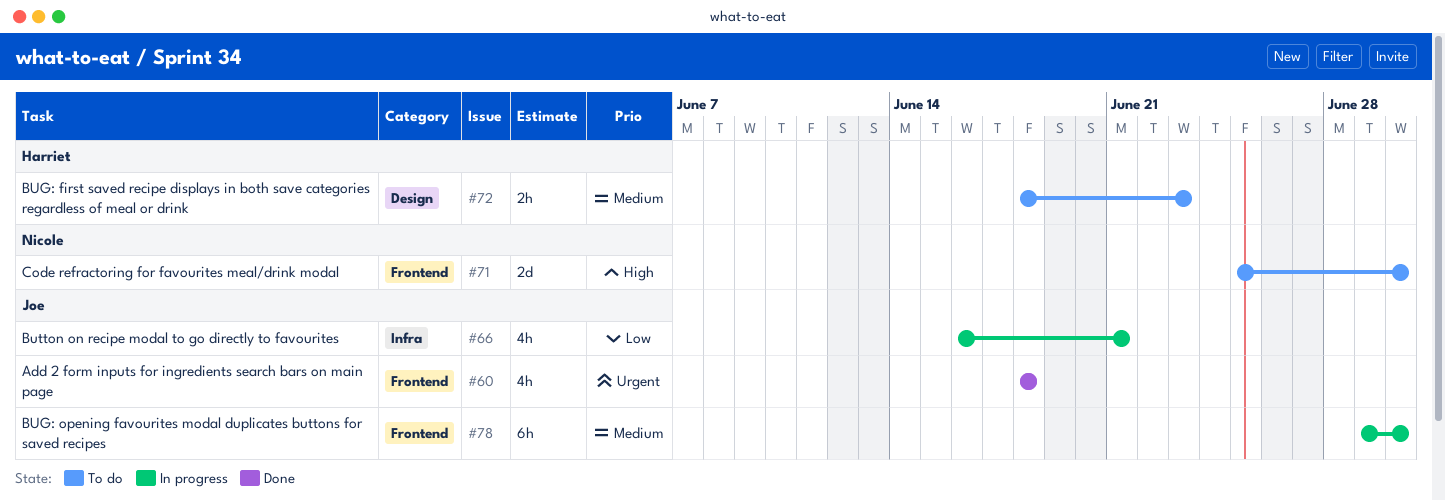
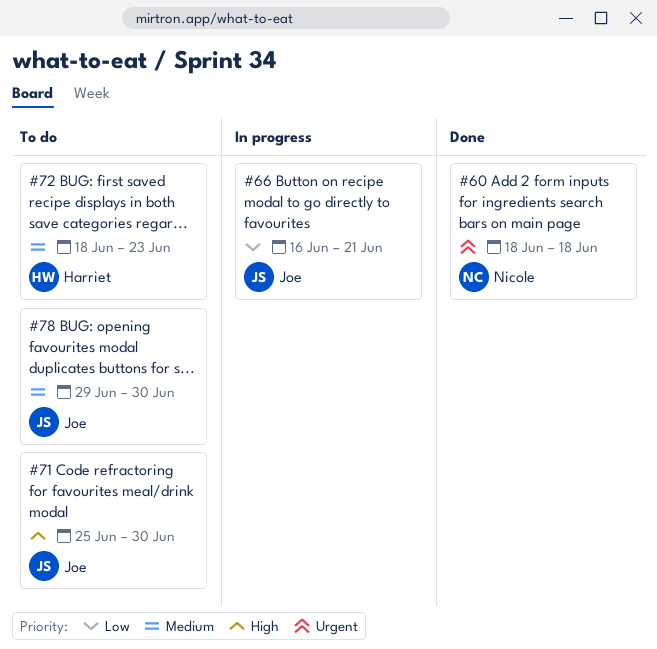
#60, owner: Joe -> Nicole
#71, owner: Nicole -> Joe
#78, status: In progress -> To do

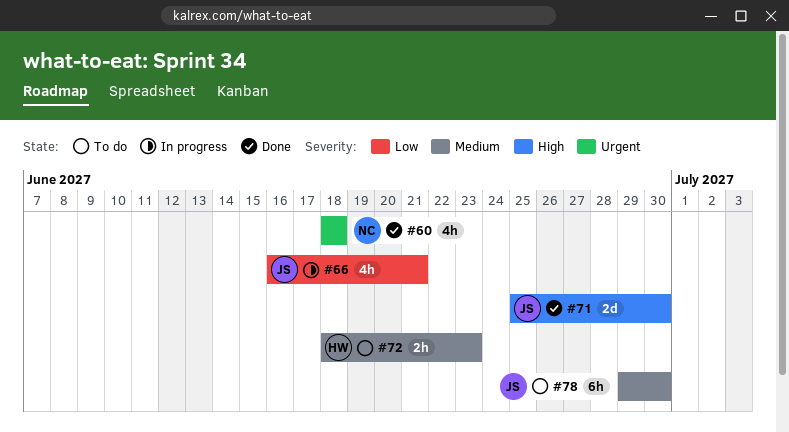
#71, status: To do -> Done

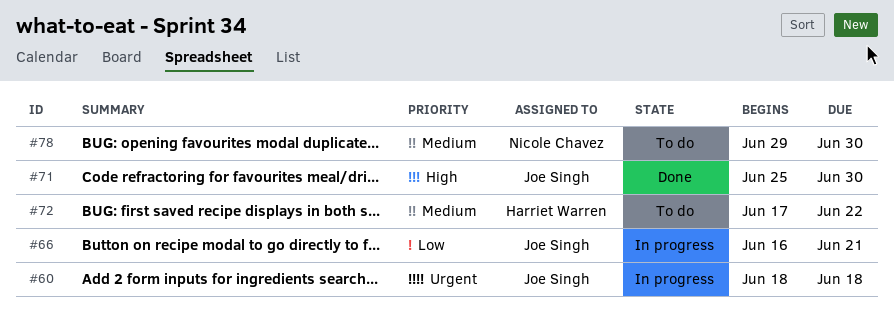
#60, status: Done -> In progress
#60, owner: Nicole Chavez -> Joe Singh
#72, start: Jun 18 -> Jun 17
#72, due: Jun 23 -> Jun 22
#78, owner: Joe Singh -> Nicole Chavez

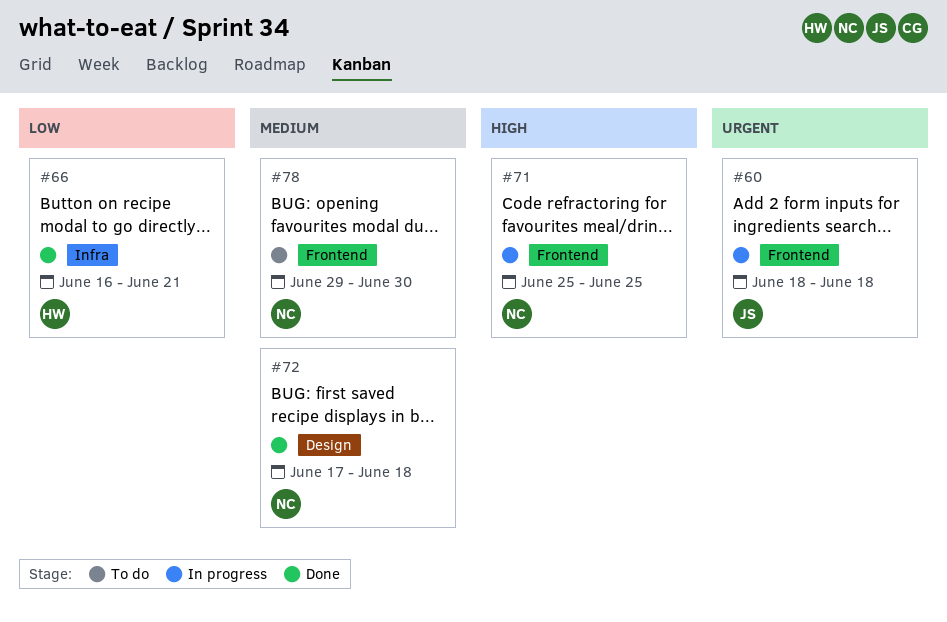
#66, status: In progress -> Done
#66, owner: Joe Singh -> Harriet Warren
#71, status: Done -> In progress
#71, owner: Joe Singh -> Nicole Chavez
#71, due: Jun 30 -> Jun 25
#72, status: To do -> Done
#72, owner: Harriet Warren -> Nicole Chavez
#72, due: Jun 22 -> Jun 18

